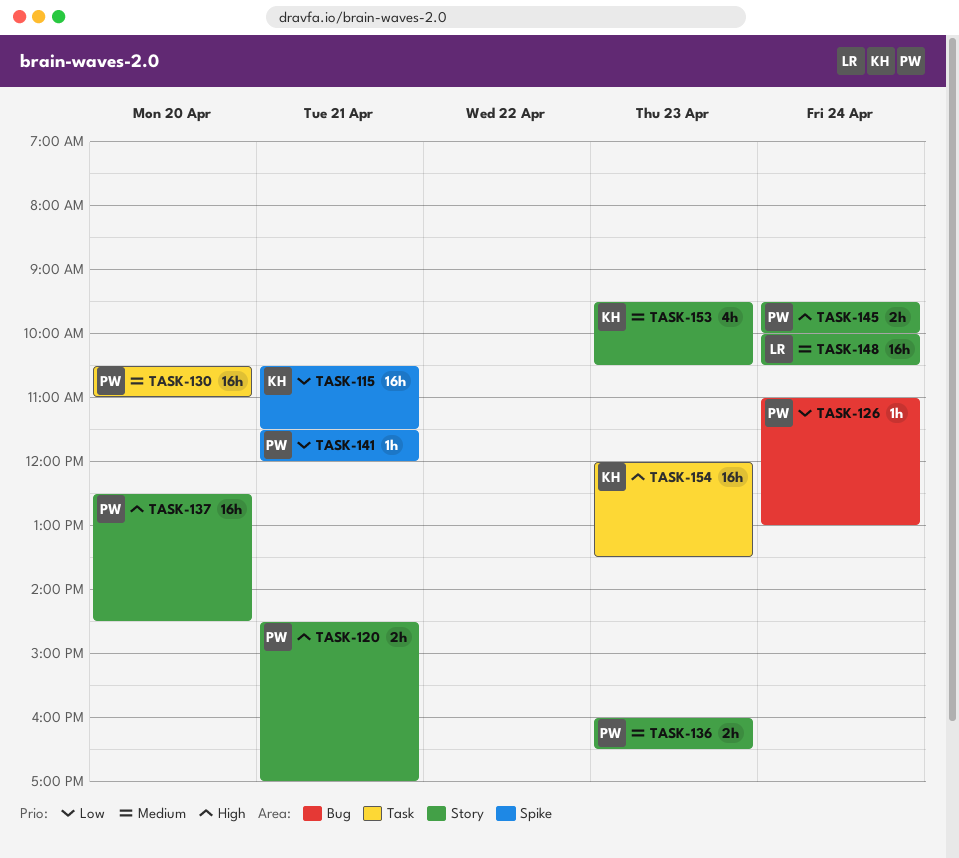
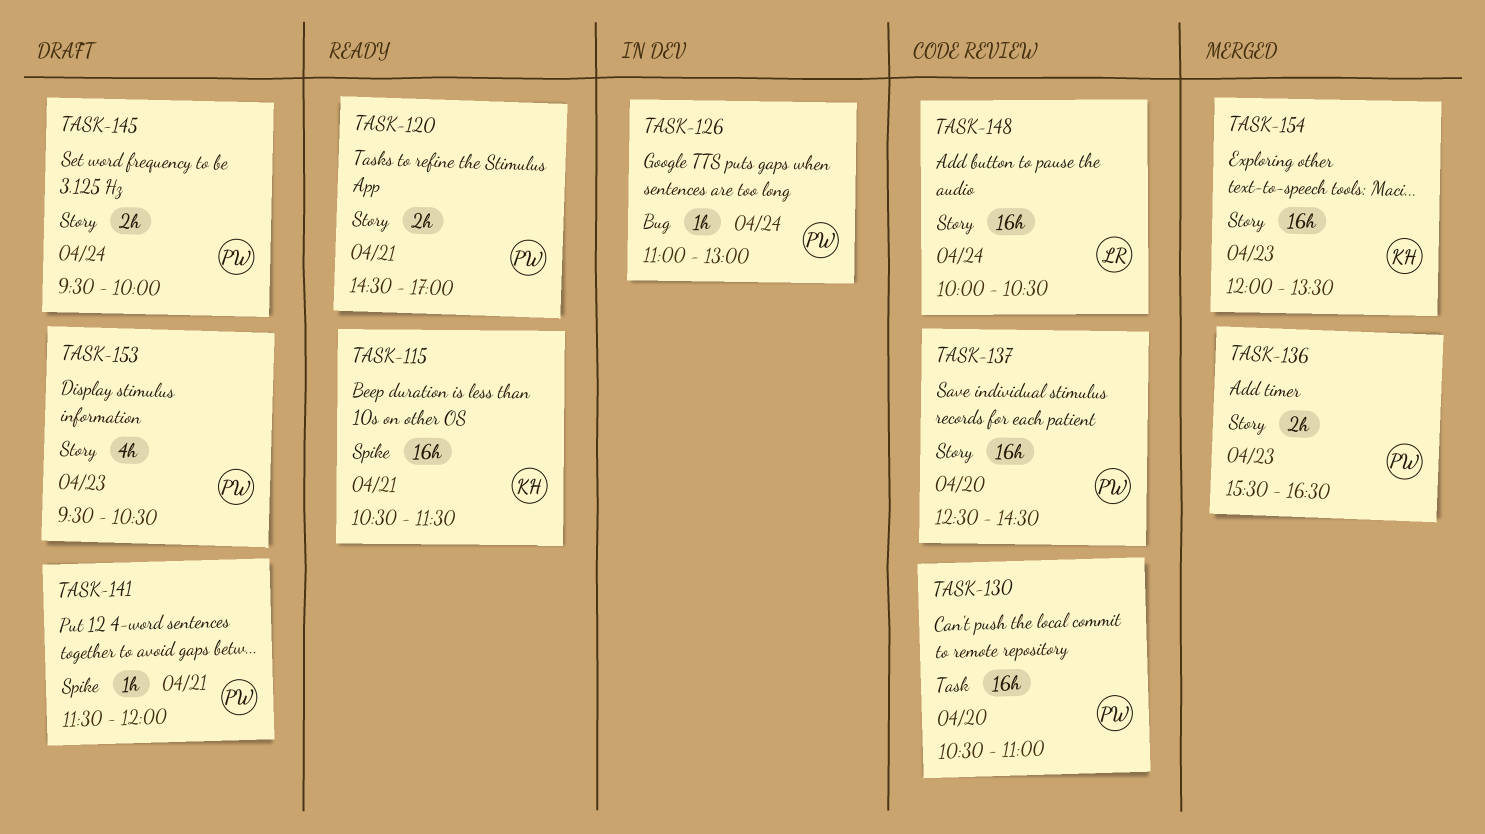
TASK-136, begins: 16:00 -> 15:30
TASK-153, owner: KH -> PW
TASK-154, label: Task -> Story

